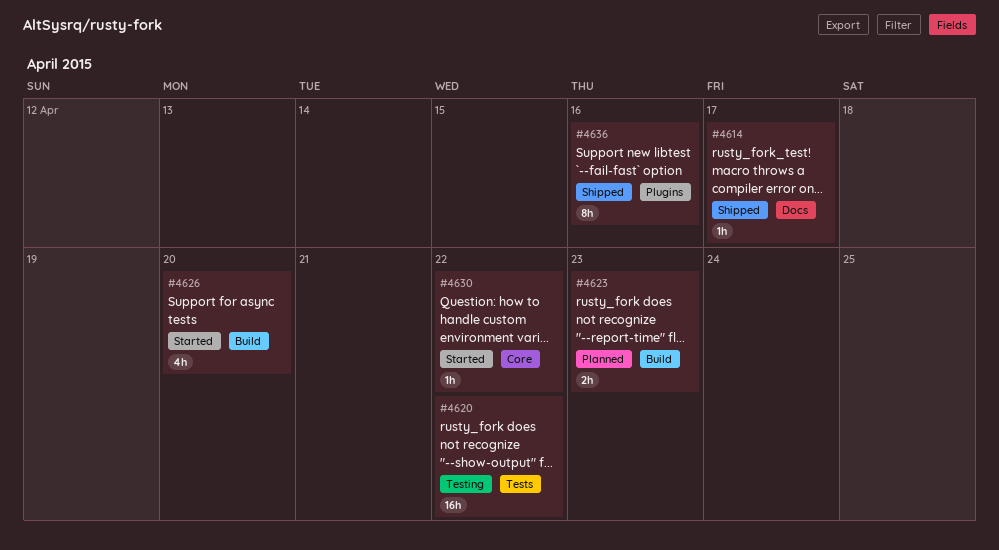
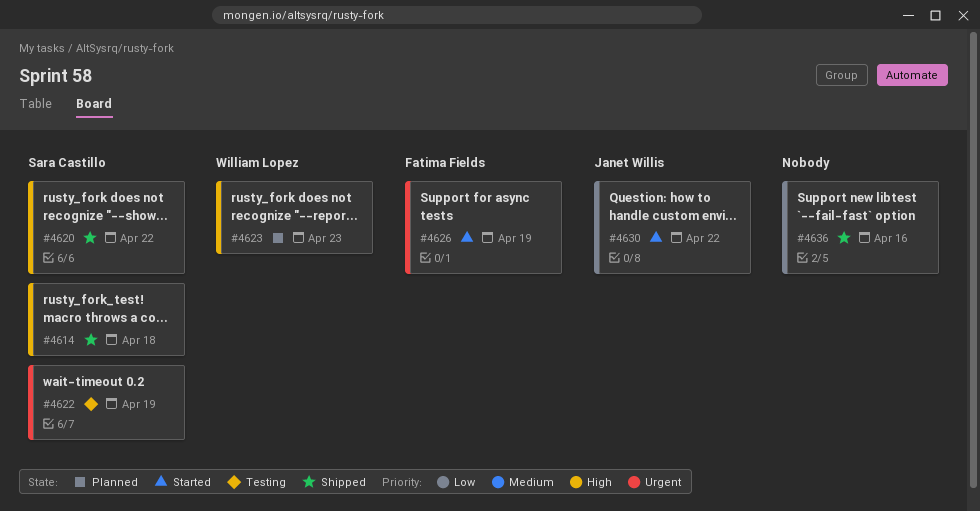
#4614, due: Apr 17 -> Apr 18
#4620, status: Testing -> Shipped
#4622: none -> present
#4626, due: Apr 20 -> Apr 19

